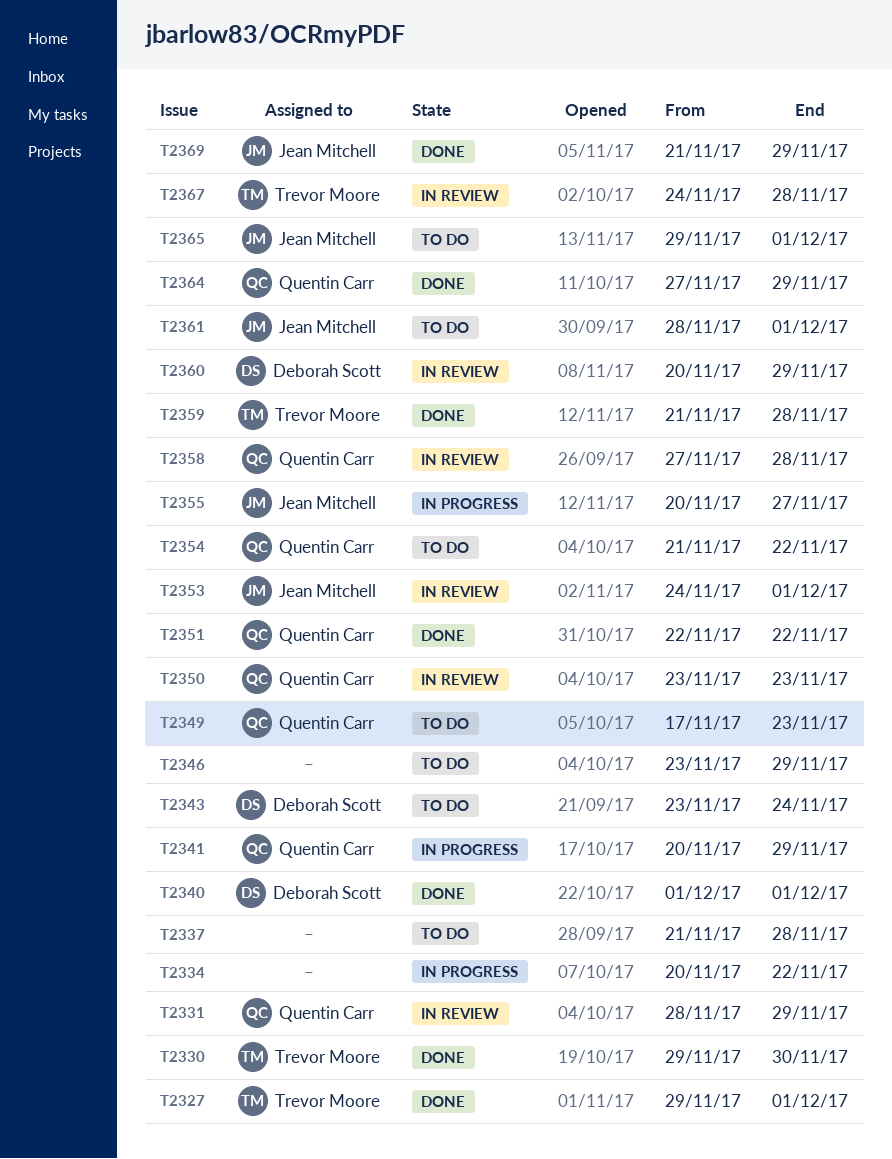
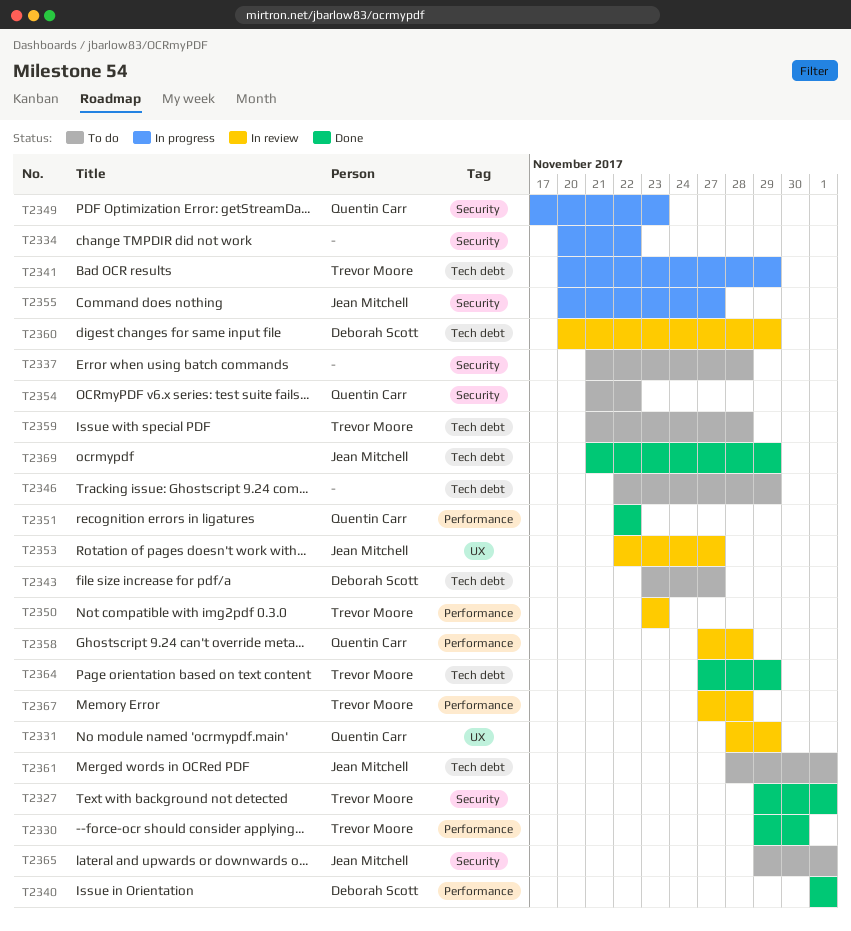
T2341, owner: Quentin Carr -> Trevor Moore
T2343, due: Nov 24 -> Nov 27
T2346, start: Nov 23 -> Nov 22
T2349, status: To do -> In progress
T2350, owner: Quentin Carr -> Trevor Moore
T2353, start: Nov 24 -> Nov 22
T2353, due: Dec 1 -> Nov 27
T2359, status: Done -> To do
T2364, owner: Quentin Carr -> Trevor Moore
T2367, start: Nov 24 -> Nov 27

